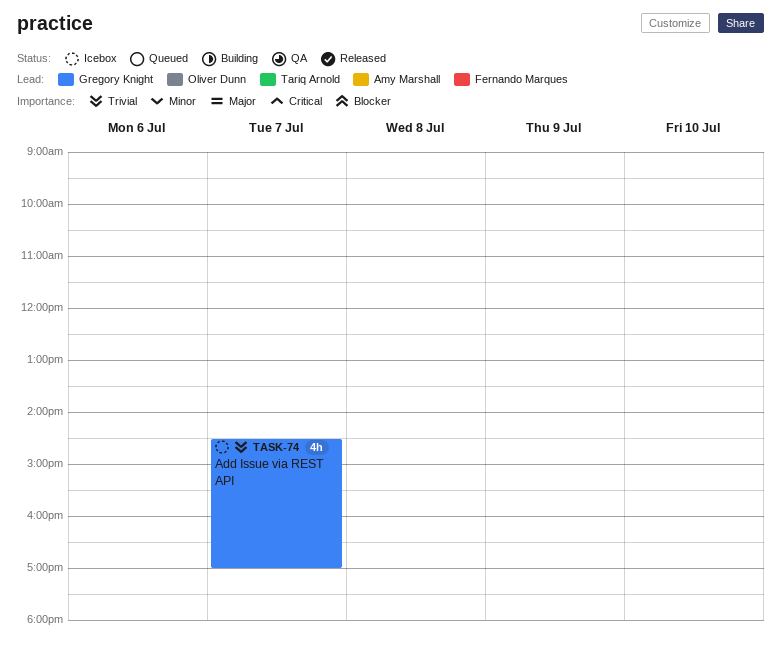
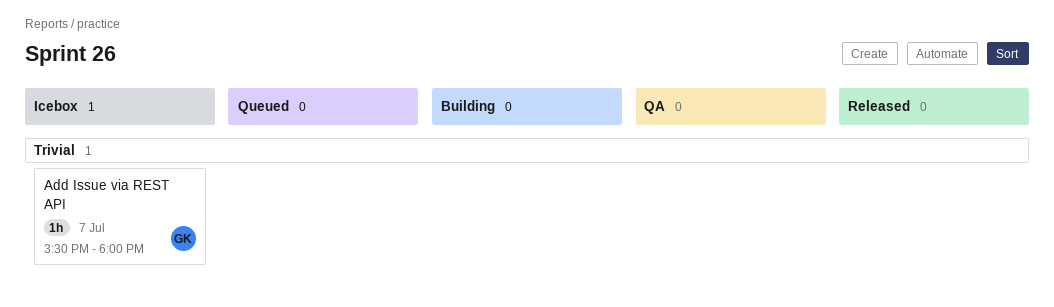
Add Issue via REST API, estimate: 4h -> 1h
Add Issue via REST API, begins: 14:30 -> 15:30
Add Issue via REST API, ends: 17:00 -> 18:00

